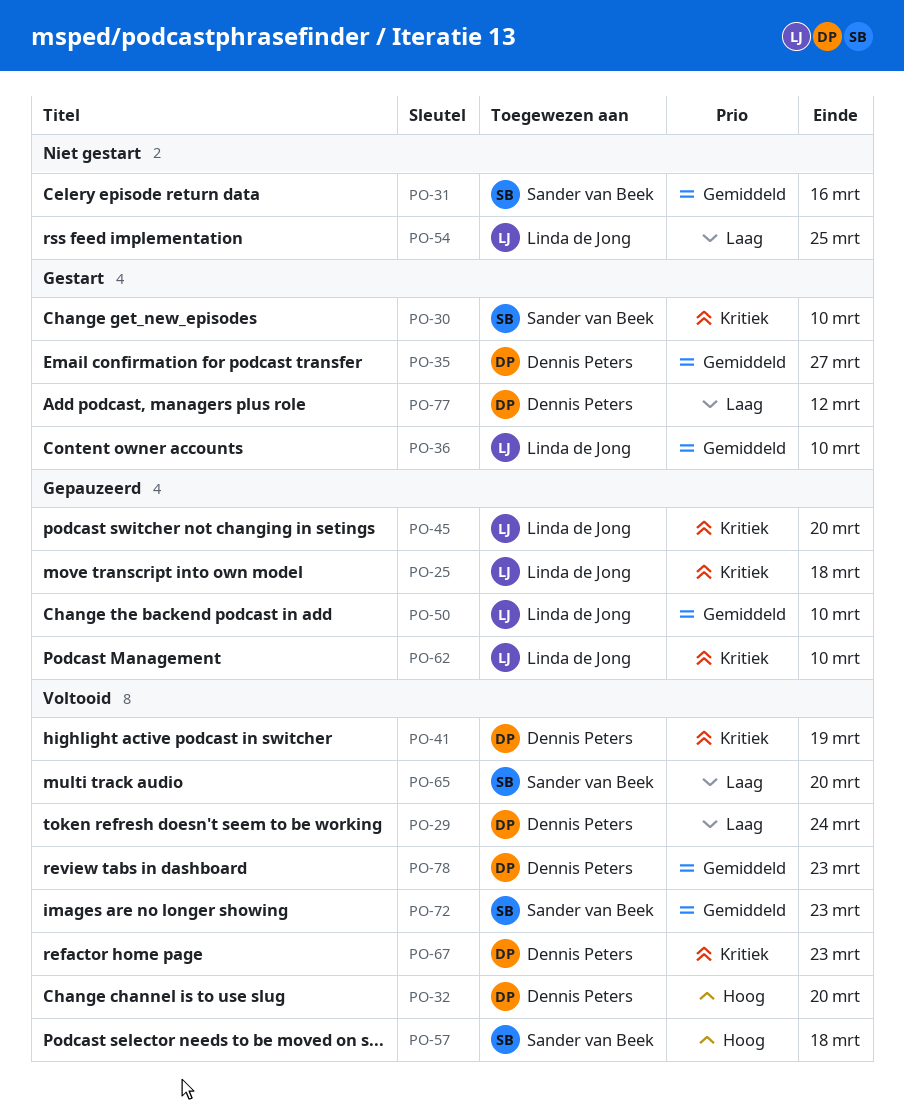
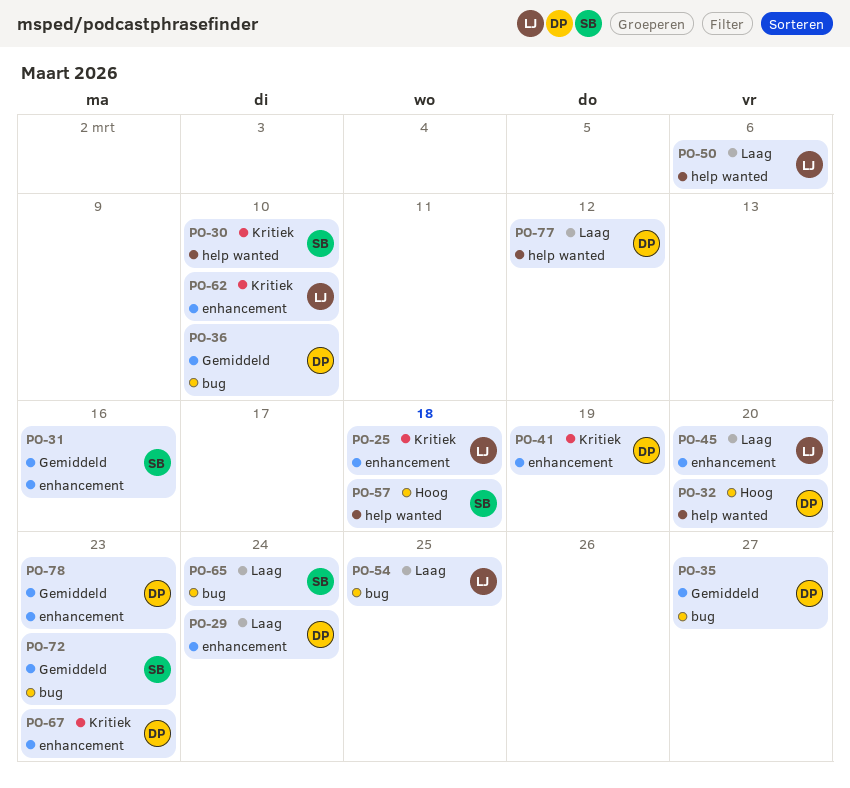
PO-36, owner: Linda de Jong -> Dennis Peters
PO-45, priority: Kritiek -> Laag
PO-50, priority: Gemiddeld -> Laag
PO-50, due: Mar 10 -> Mar 6
PO-65, due: Mar 20 -> Mar 24

